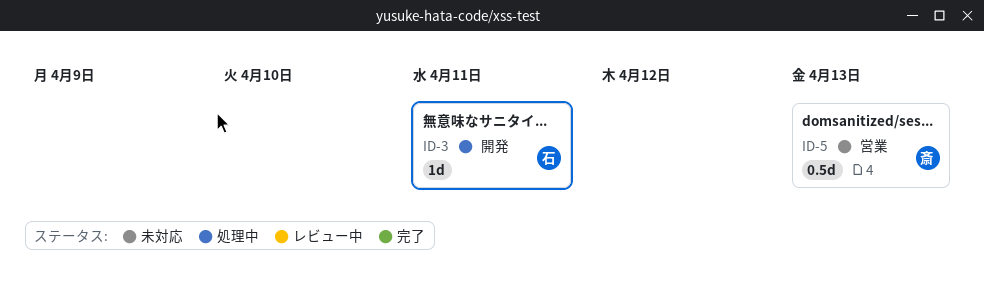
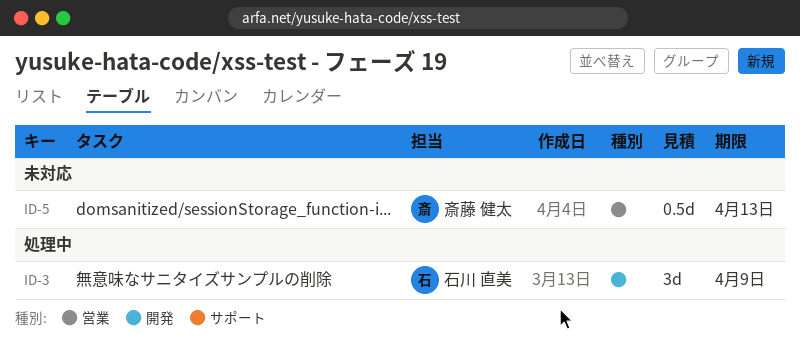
ID-3, estimate: 1d -> 3d
ID-3, due: Apr 11 -> Apr 9

